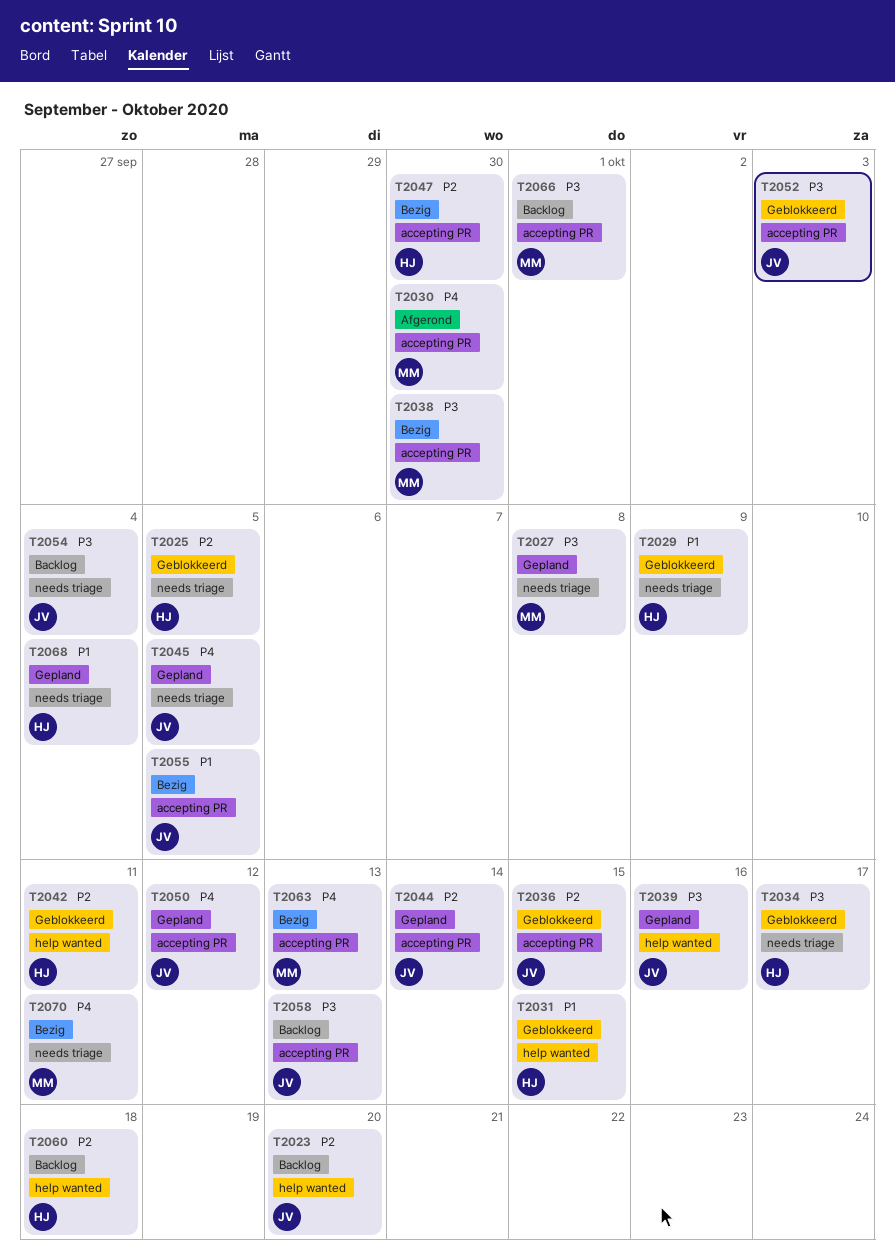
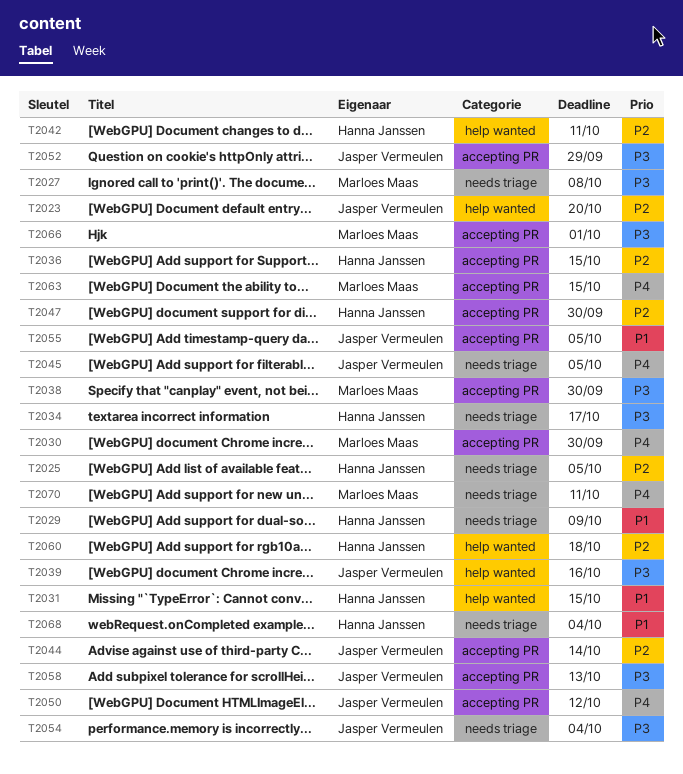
T2036, owner: Jasper Vermeulen -> Hanna Janssen
T2052, due: Oct 3 -> Sep 29
T2063, due: Oct 13 -> Oct 15

